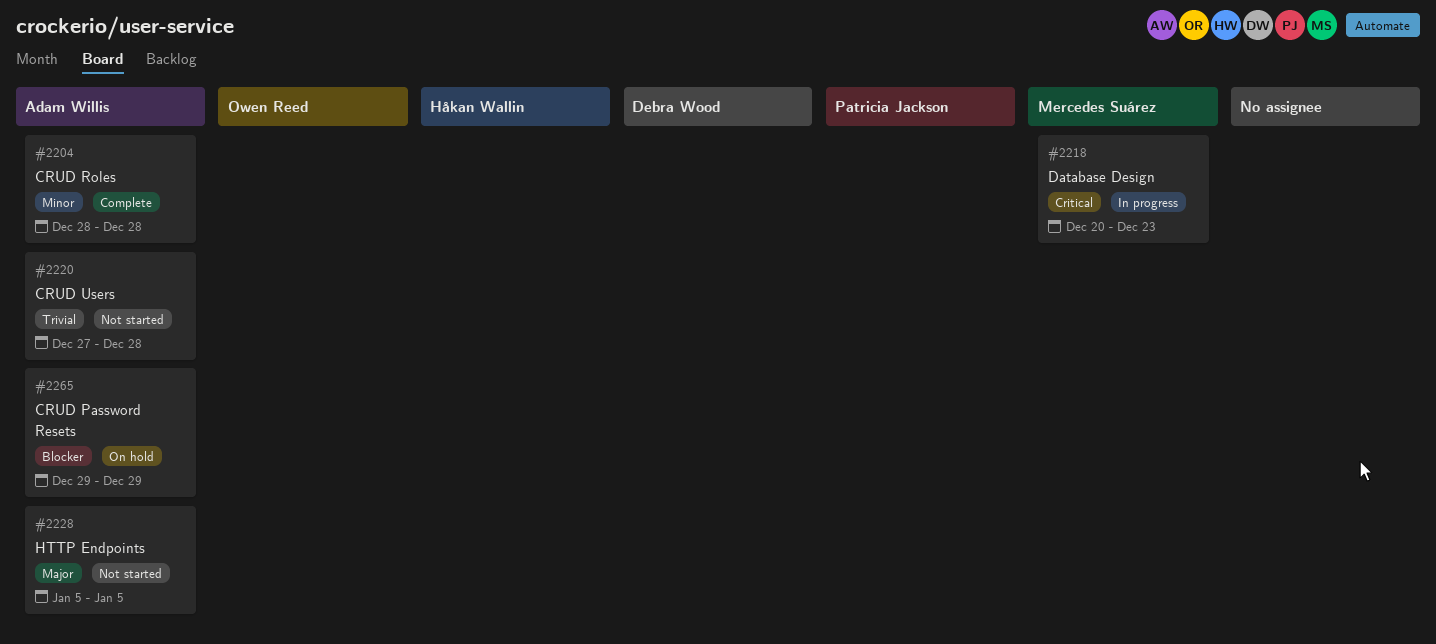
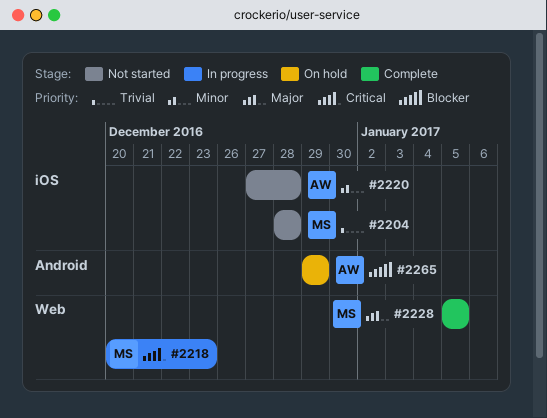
#2204, status: Complete -> Not started
#2204, owner: Adam Willis -> Mercedes Suárez
#2204, priority: Minor -> Trivial
#2220, priority: Trivial -> Minor
#2228, status: Not started -> Complete
#2228, owner: Adam Willis -> Mercedes Suárez

